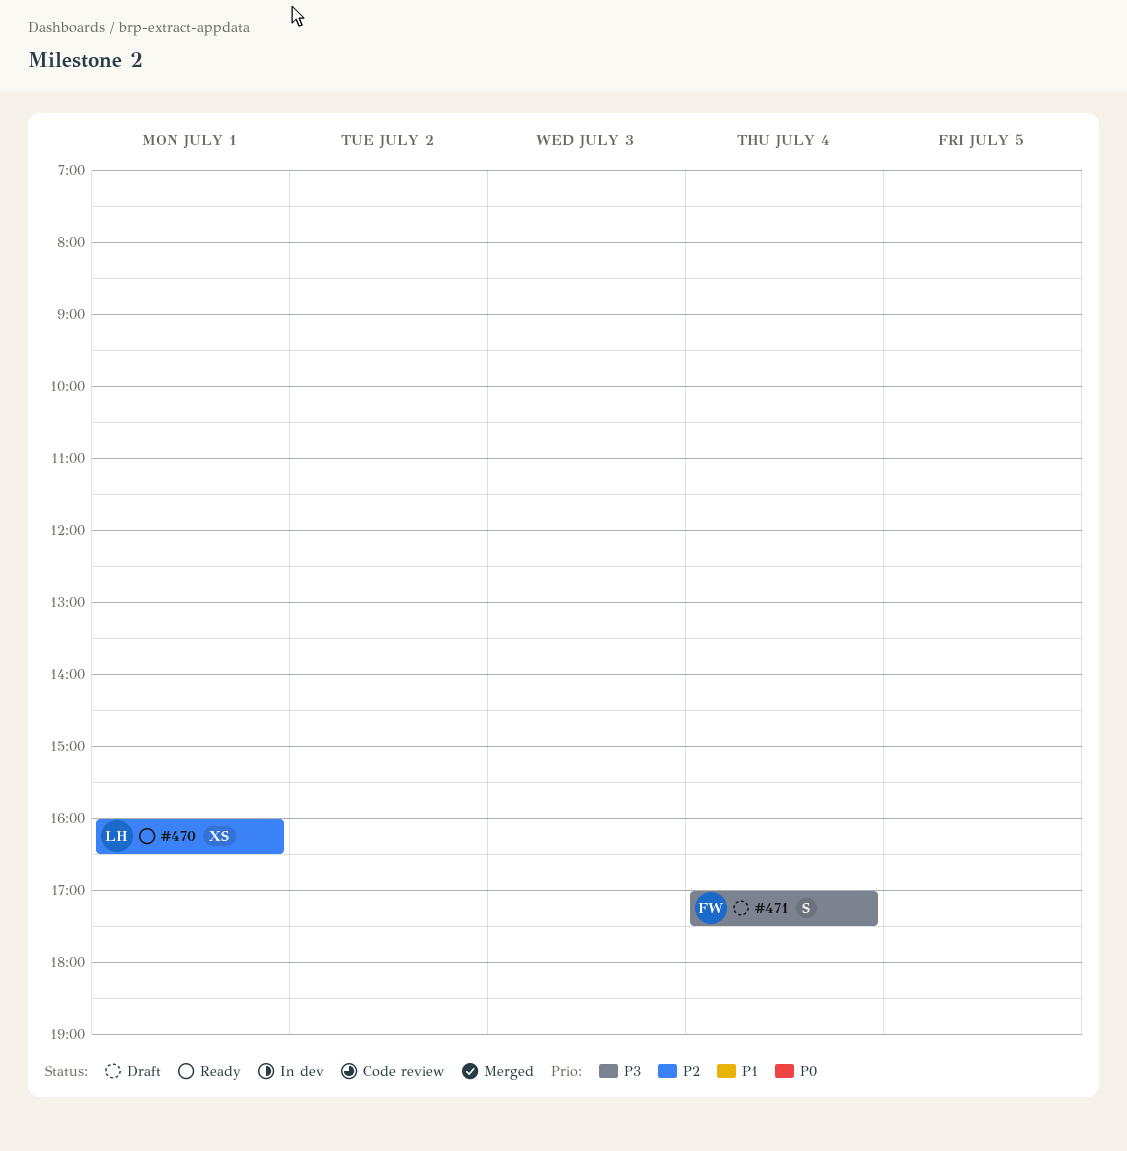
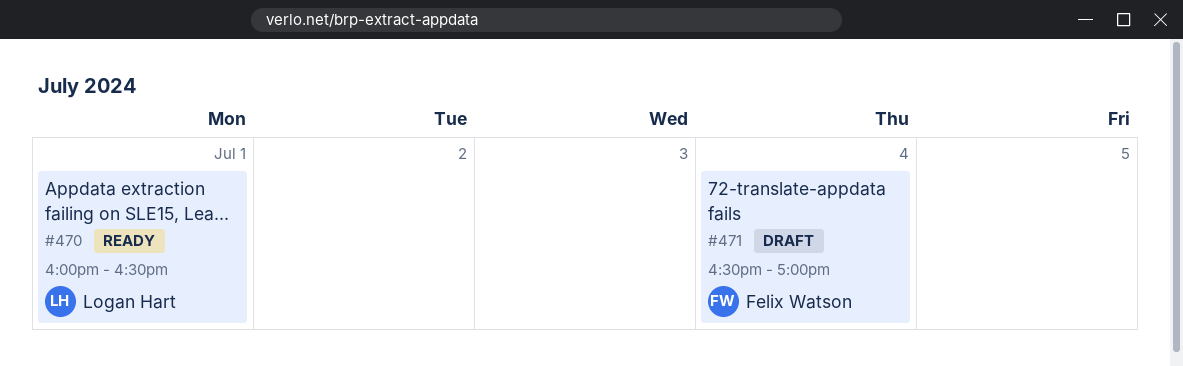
#471, begins: 17:00 -> 16:30
#471, ends: 17:30 -> 17:00

